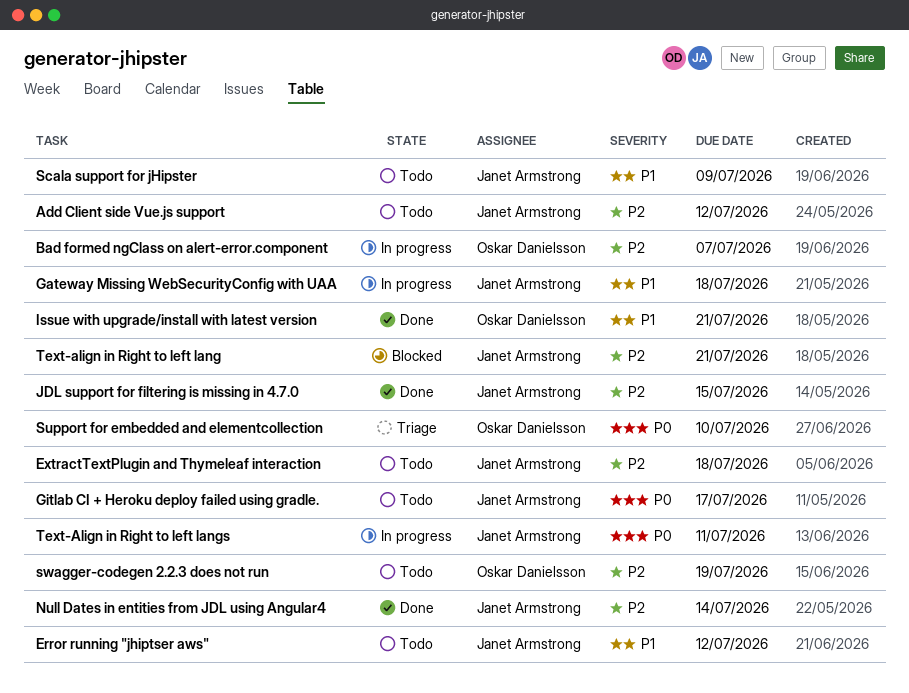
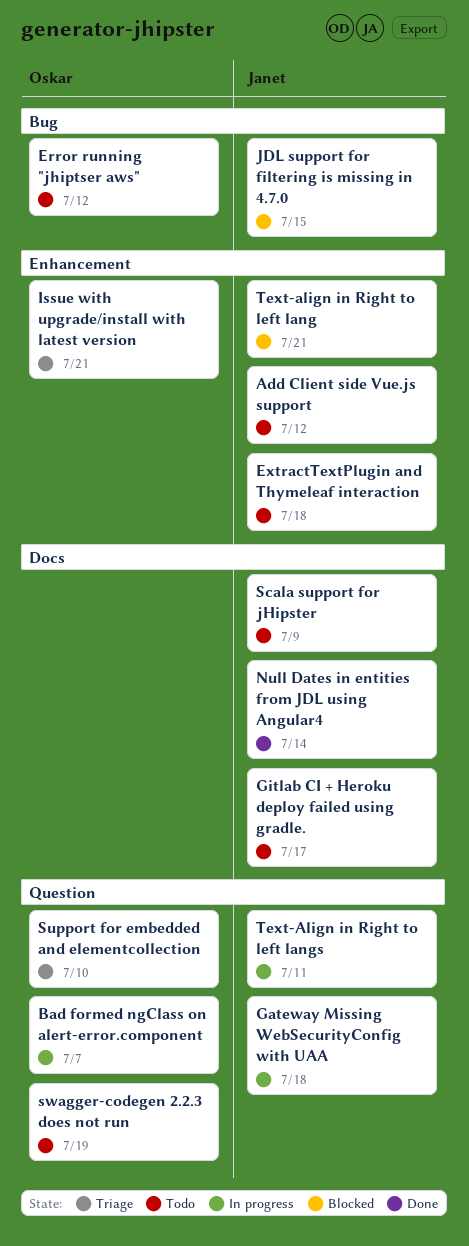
Error running "jhiptser aws", owner: Janet Armstrong -> Oskar Danielsson
Issue with upgrade/install with latest version, status: Done -> Triage
JDL support for filtering is missing in 4.7.0, status: Done -> Blocked

